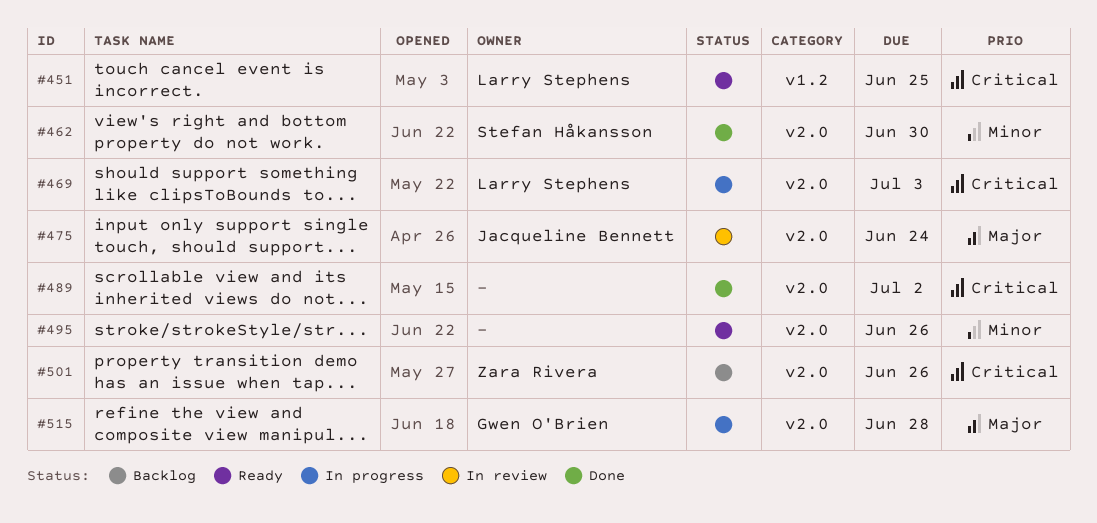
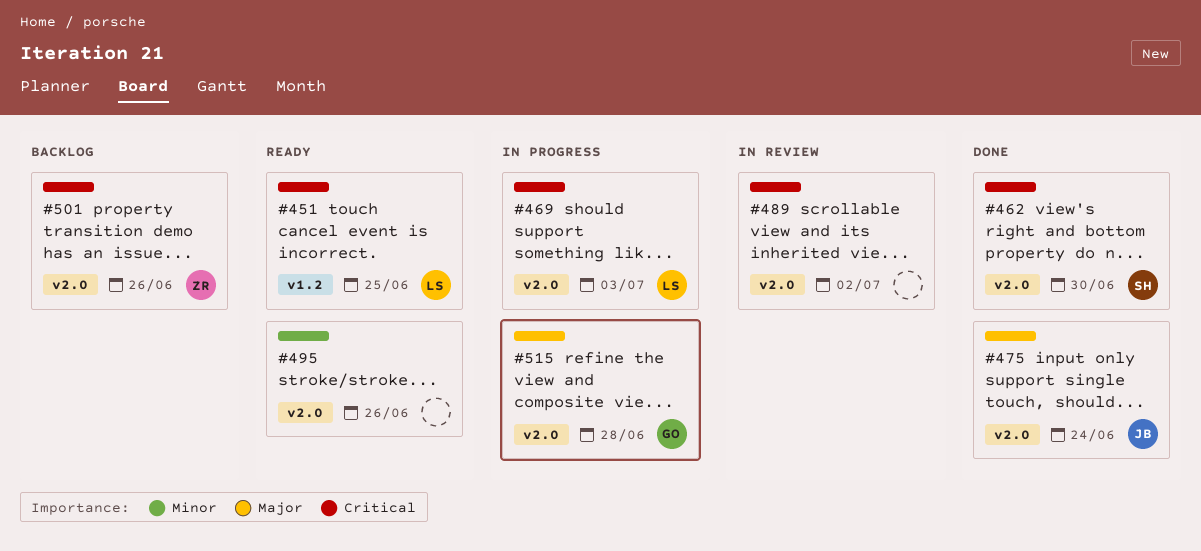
#462, priority: Minor -> Critical
#475, status: In review -> Done
#489, status: Done -> In review

